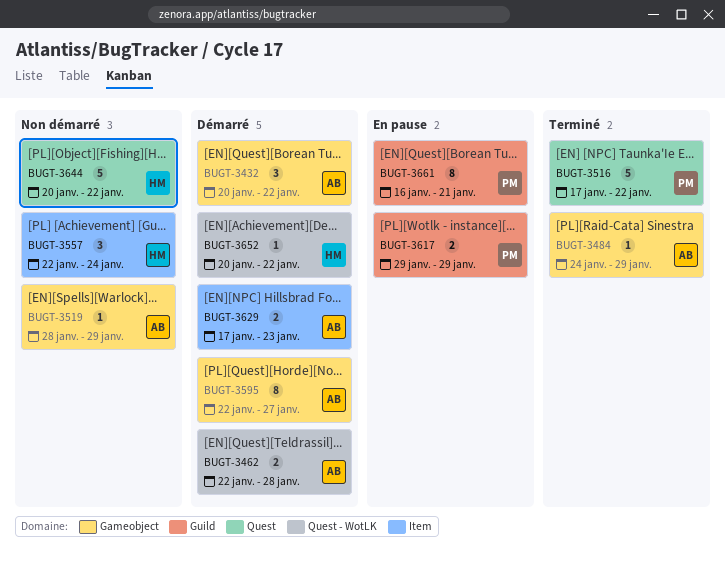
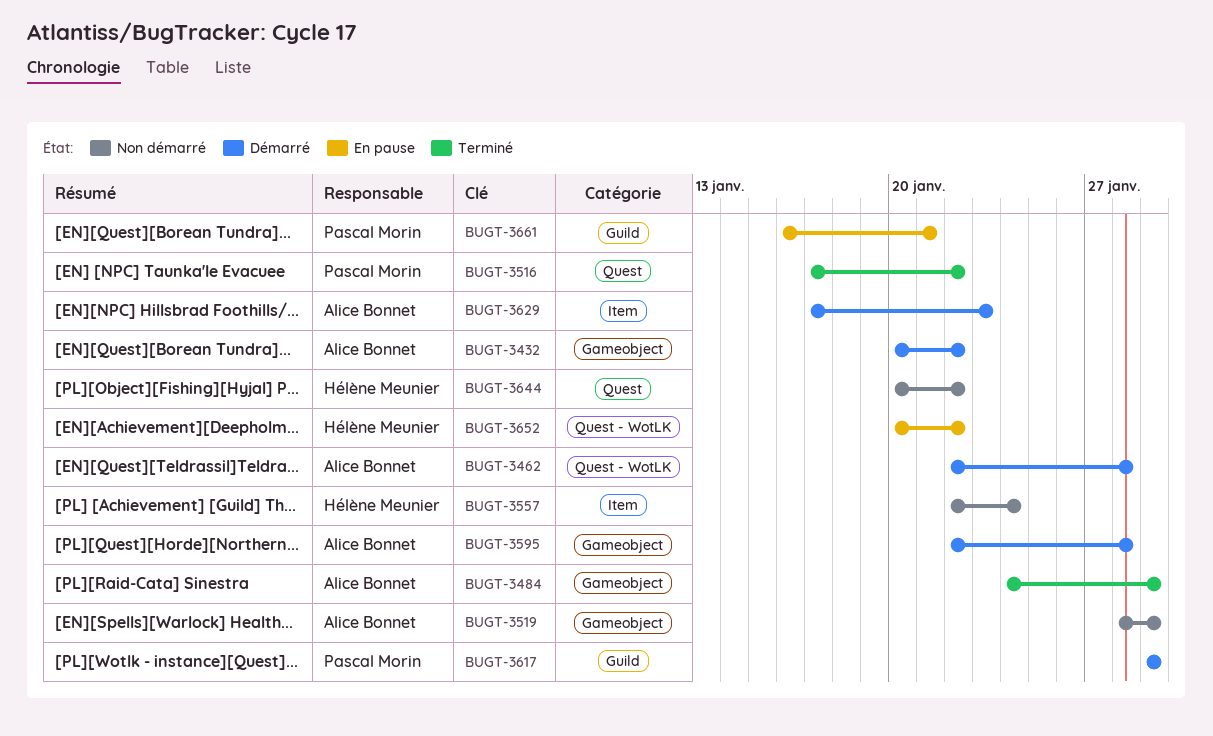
BUGT-3595, due: Jan 27 -> Jan 28
BUGT-3617, status: En pause -> Démarré
BUGT-3652, status: Démarré -> En pause

